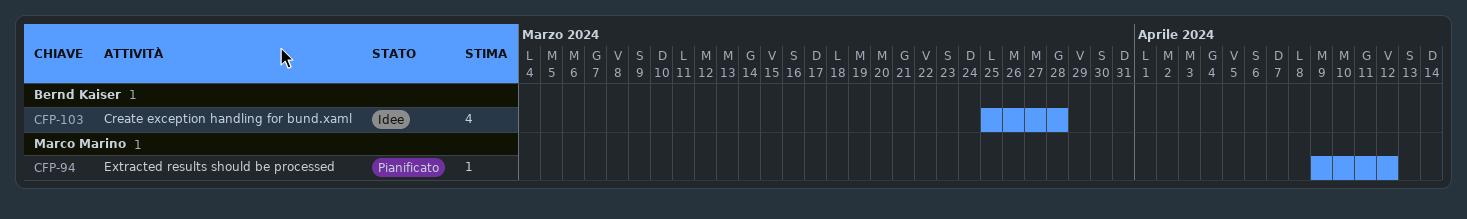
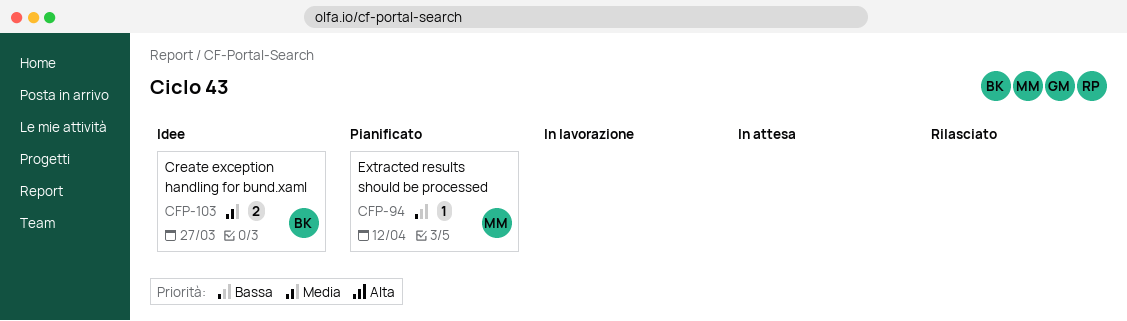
CFP-103, estimate: 4 -> 2
CFP-103, due: Mar 28 -> Mar 27

